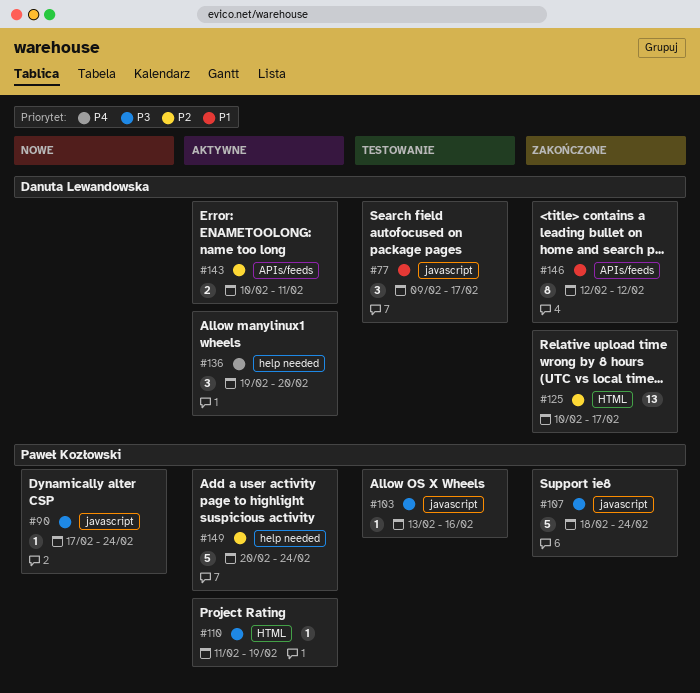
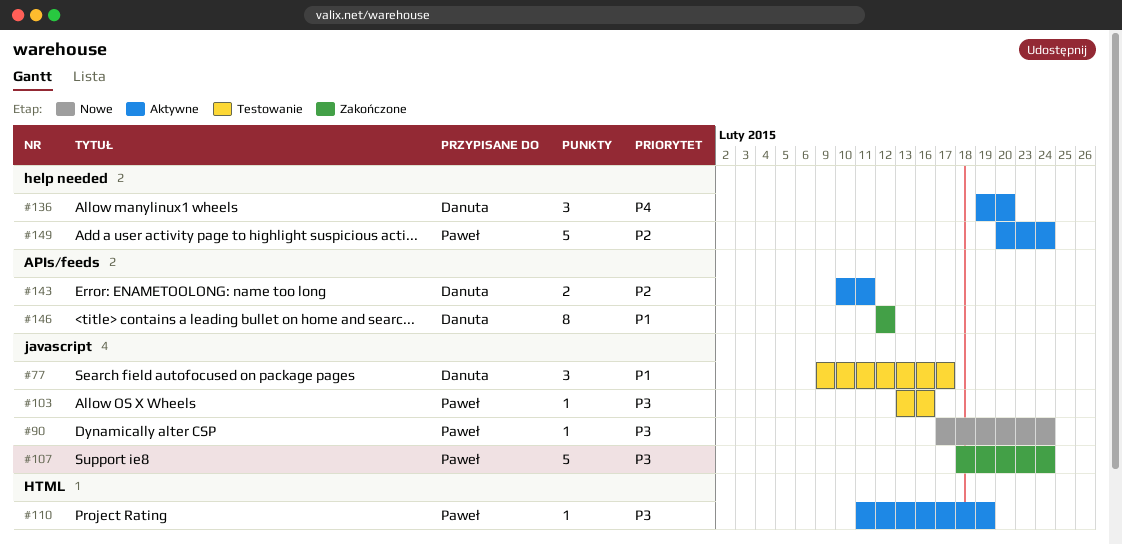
#125: present -> none

